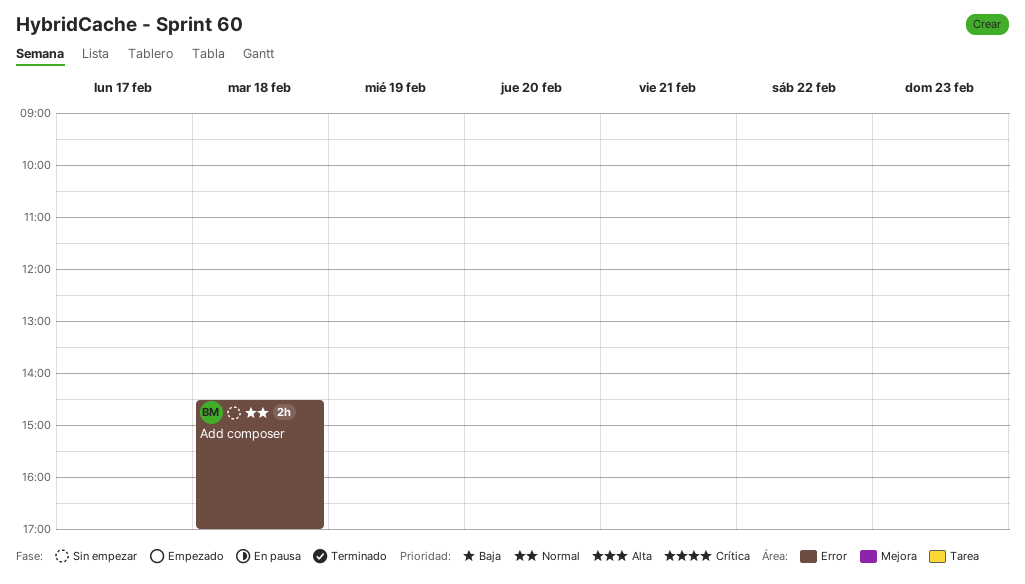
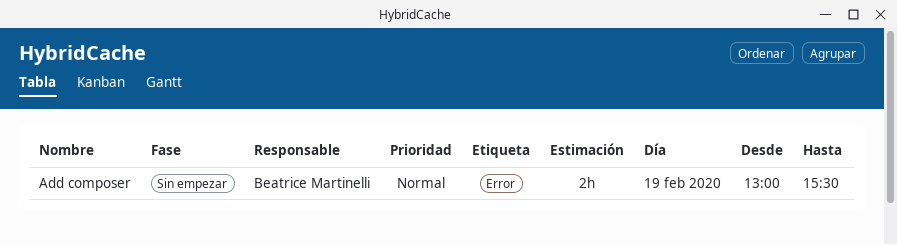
Add composer, day: Feb 18 -> Feb 19
Add composer, begins: 14:30 -> 13:00
Add composer, ends: 17:00 -> 15:30

